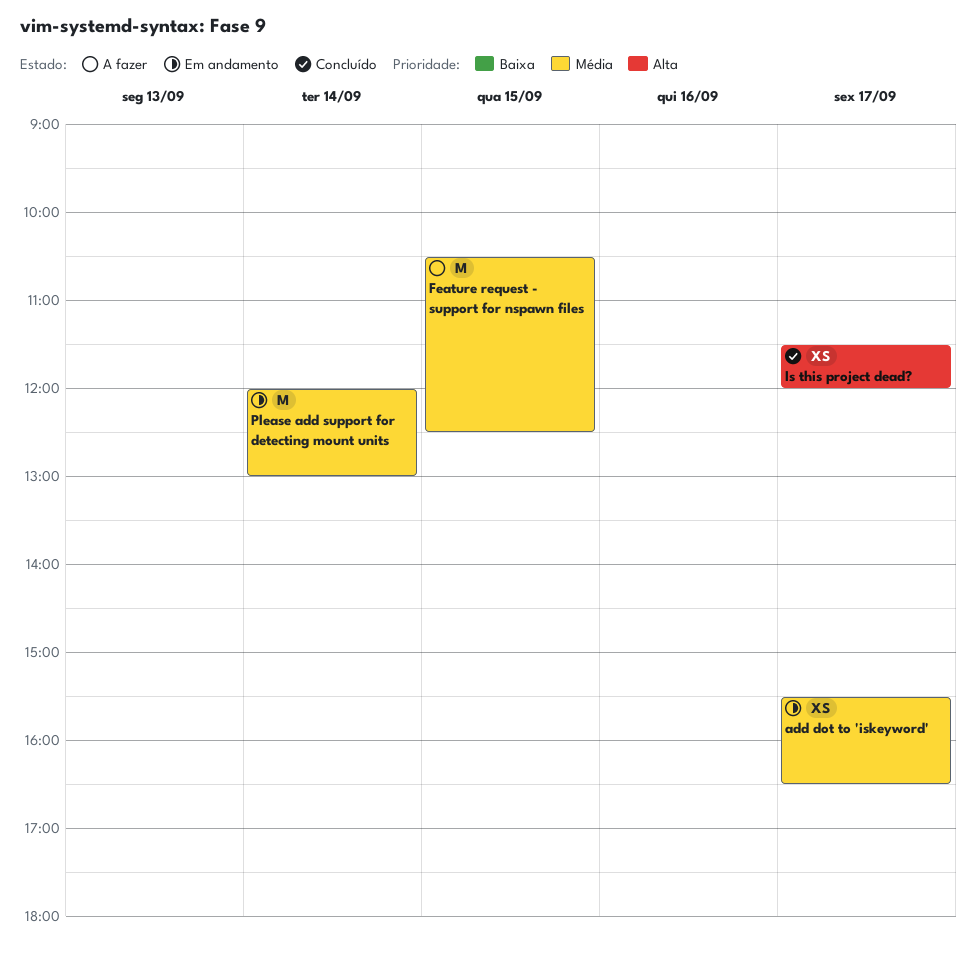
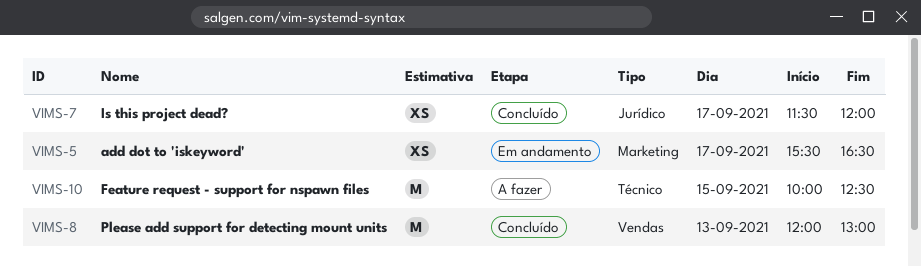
Feature request - support for nspawn files, begins: 10:30 -> 10:00
Please add support for detecting mount units, status: Em andamento -> Concluído
Please add support for detecting mount units, day: Sep 14 -> Sep 13

